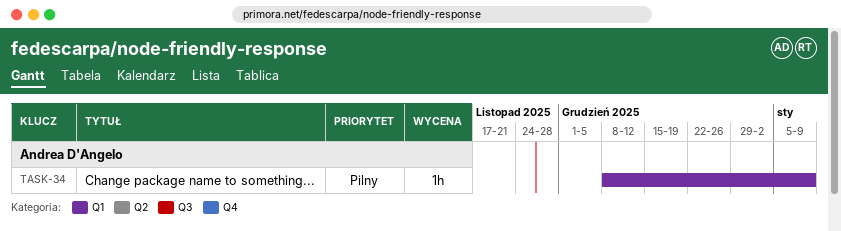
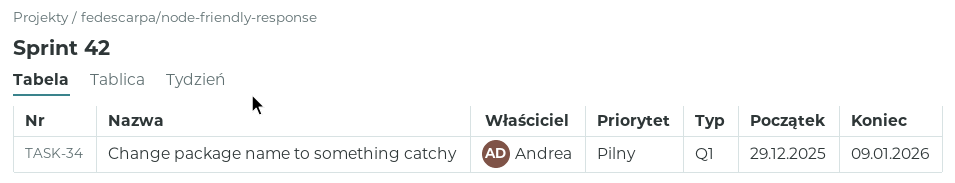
TASK-34, start: Dec 8 -> Dec 29

